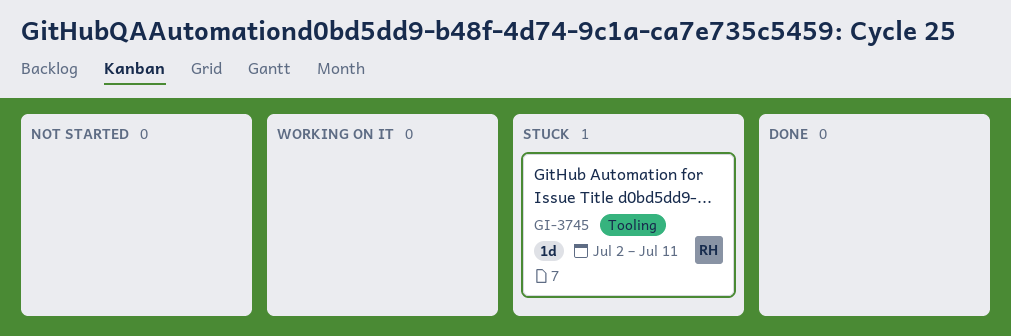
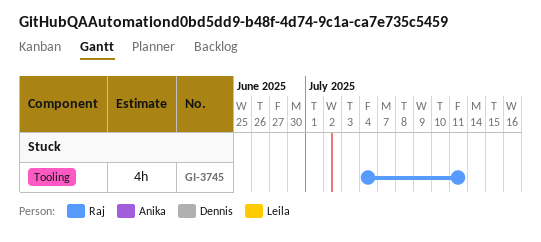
GI-3745, estimate: 1d -> 4h
GI-3745, start: Jul 2 -> Jul 4

